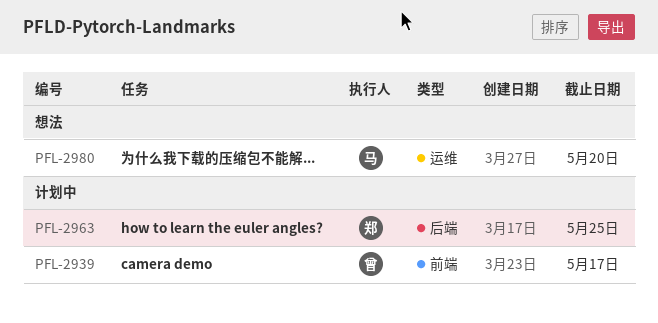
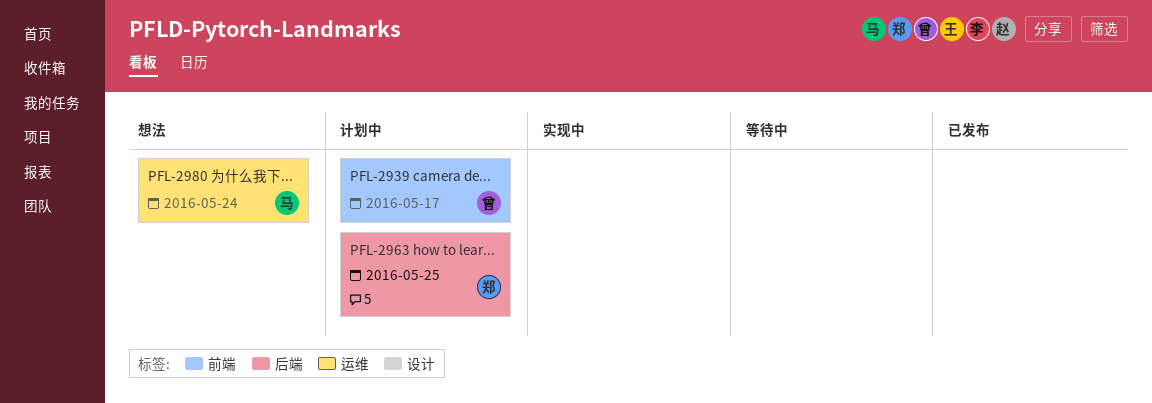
PFL-2980, due: May 20 -> May 24

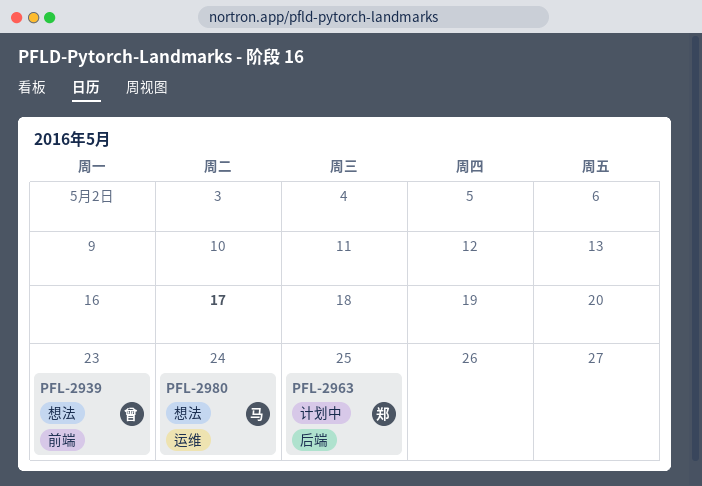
PFL-2939, status: 计划中 -> 想法
PFL-2939, due: May 17 -> May 23

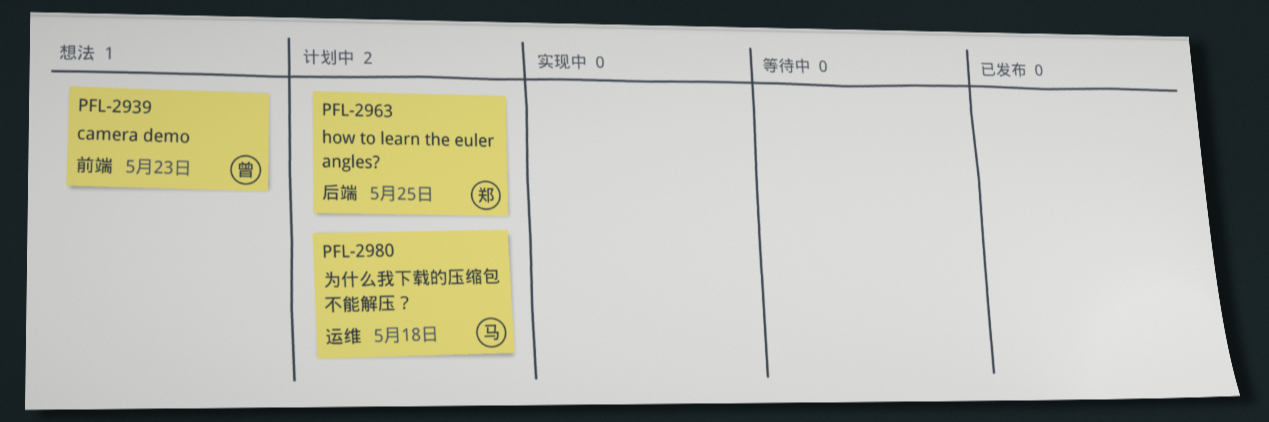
PFL-2980, status: 想法 -> 计划中
PFL-2980, due: May 24 -> May 18

